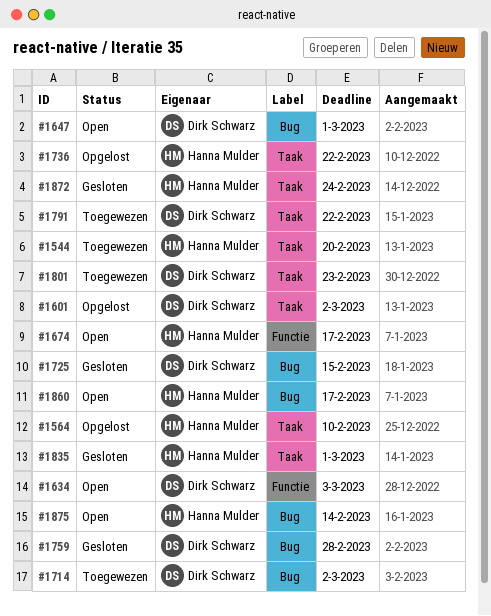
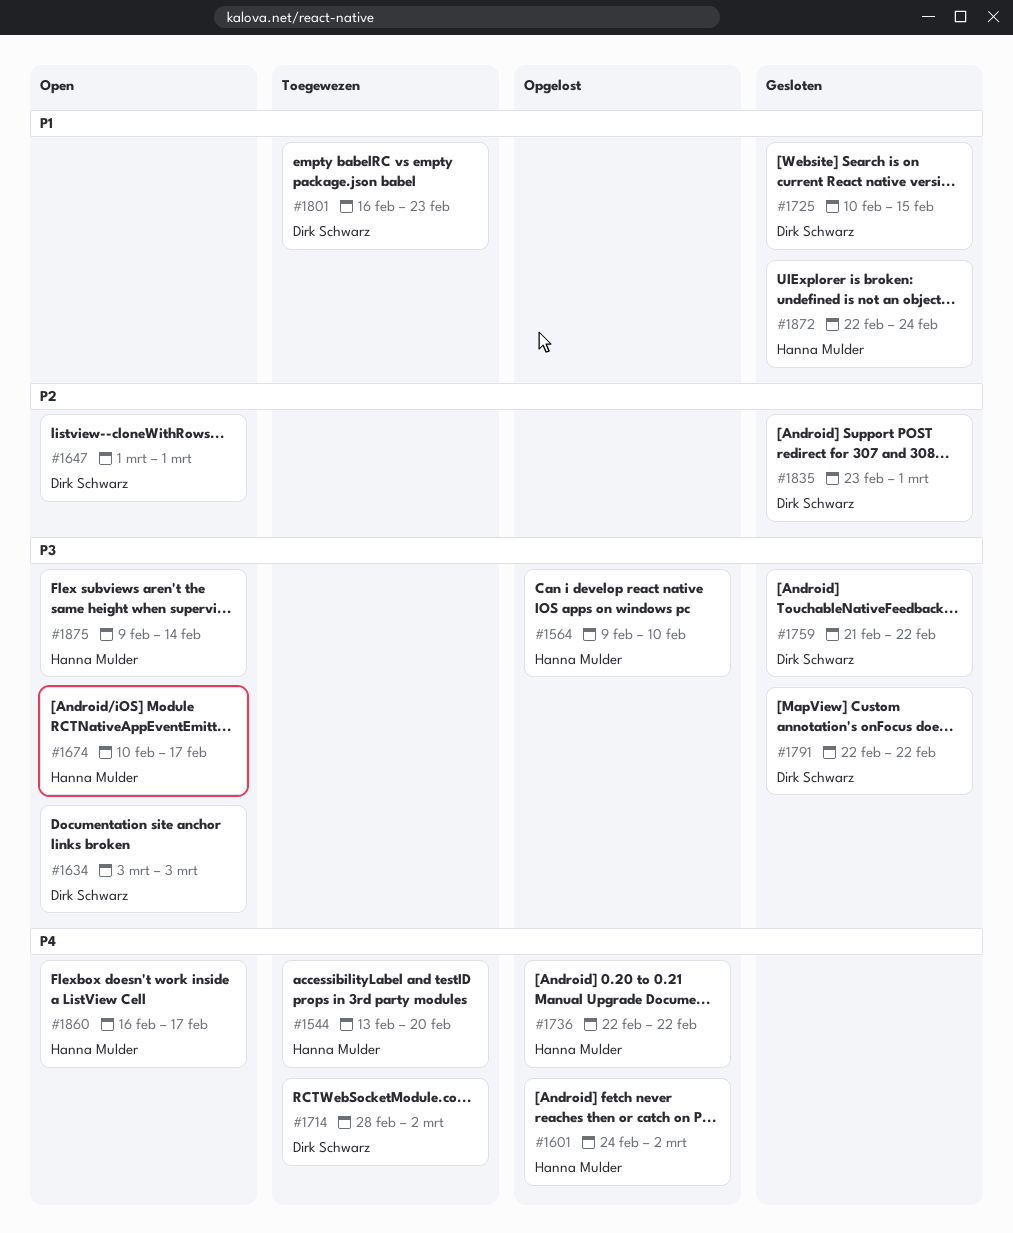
#1601, owner: Dirk Schwarz -> Hanna Mulder
#1759, due: Feb 28 -> Feb 22
#1791, status: Toegewezen -> Gesloten
#1835, owner: Hanna Mulder -> Dirk Schwarz

